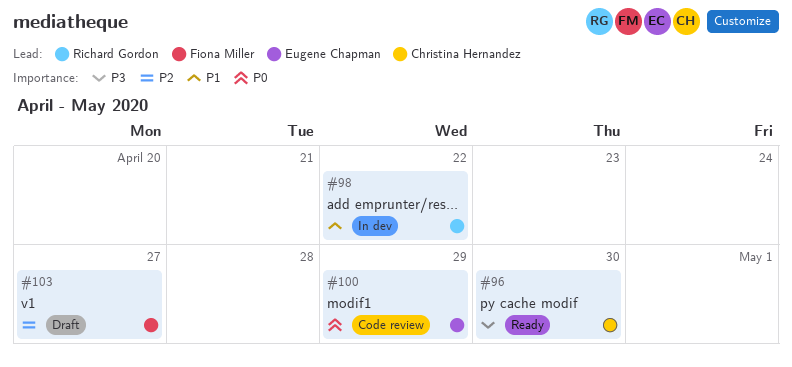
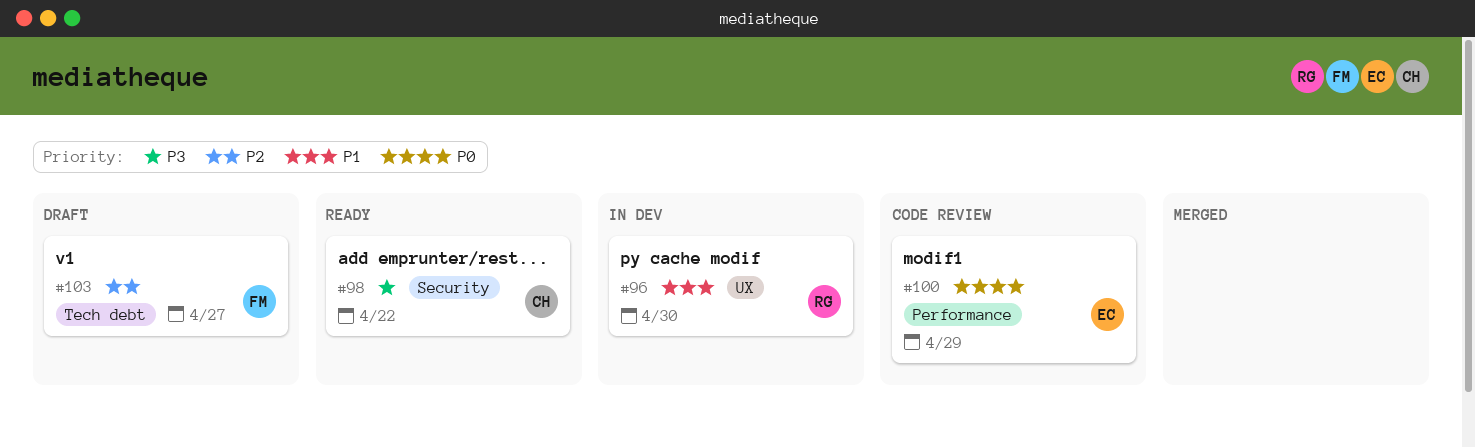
#96, status: Ready -> In dev
#96, owner: Christina Hernandez -> Richard Gordon
#96, priority: P3 -> P1
#98, status: In dev -> Ready
#98, owner: Richard Gordon -> Christina Hernandez
#98, priority: P1 -> P3

